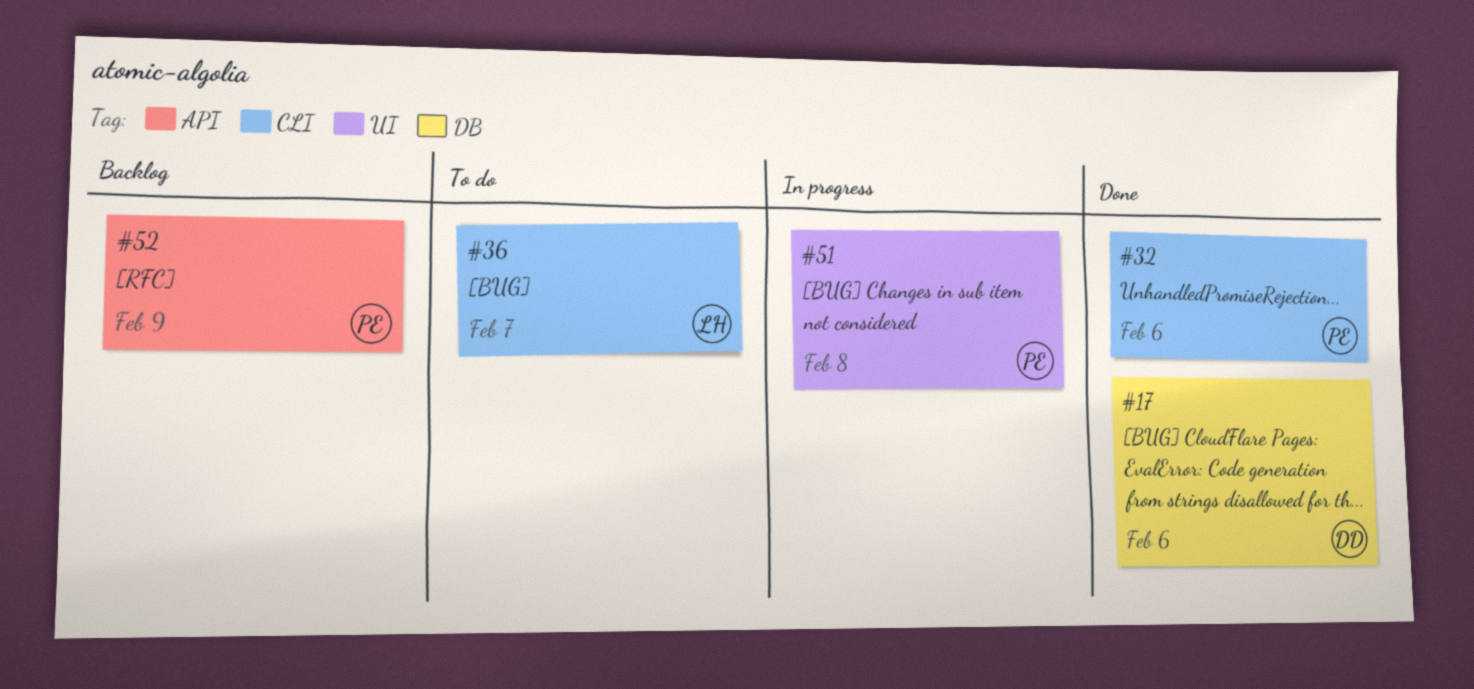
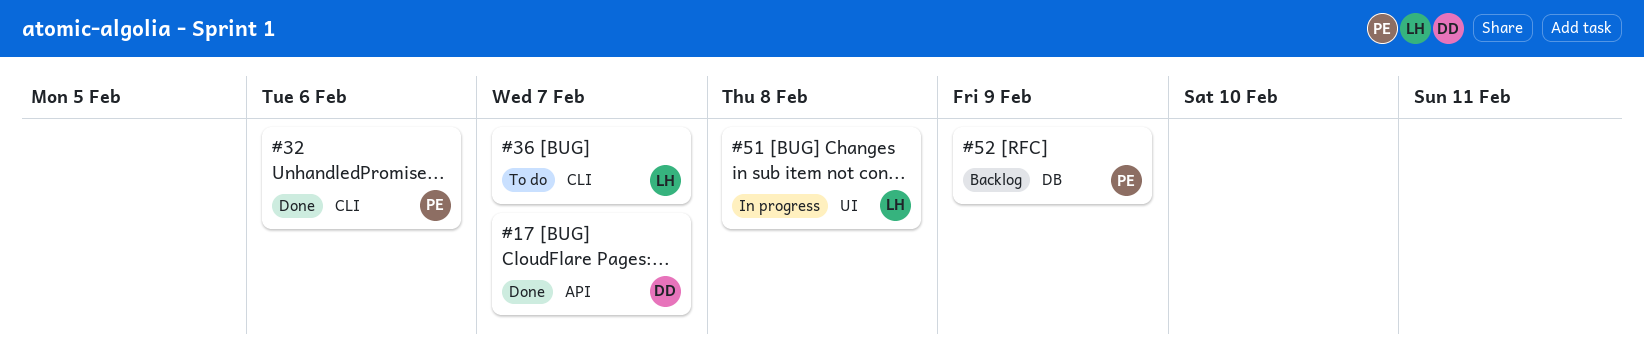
#17, label: DB -> API
#17, due: Feb 6 -> Feb 7
#51, owner: PE -> LH
#52, label: API -> DB

